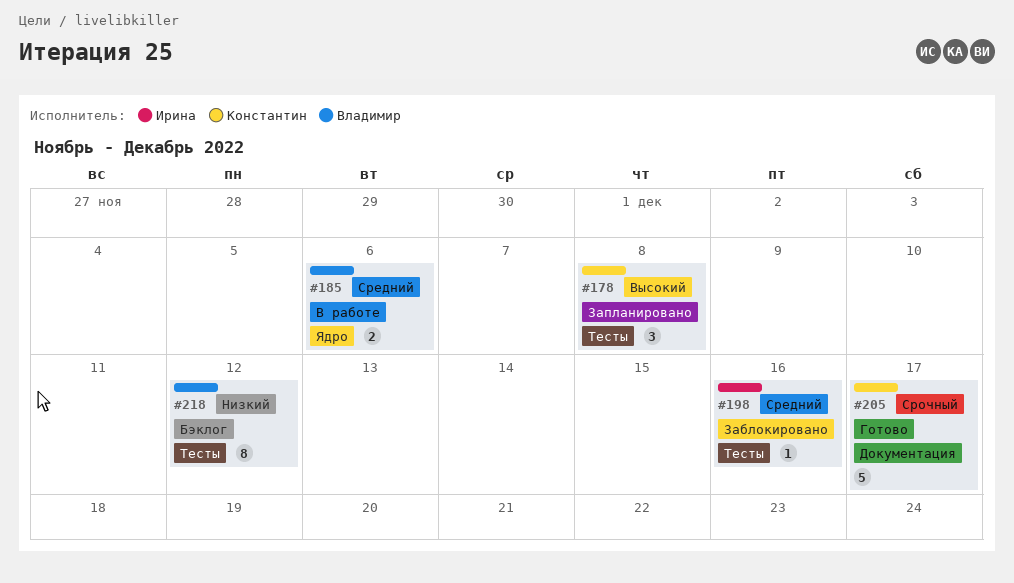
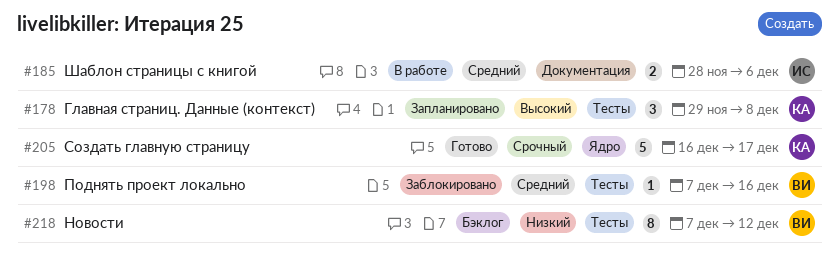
#185, owner: Владимир -> Ирина
#185, label: Ядро -> Документация
#198, owner: Ирина -> Владимир
#205, label: Документация -> Ядро

